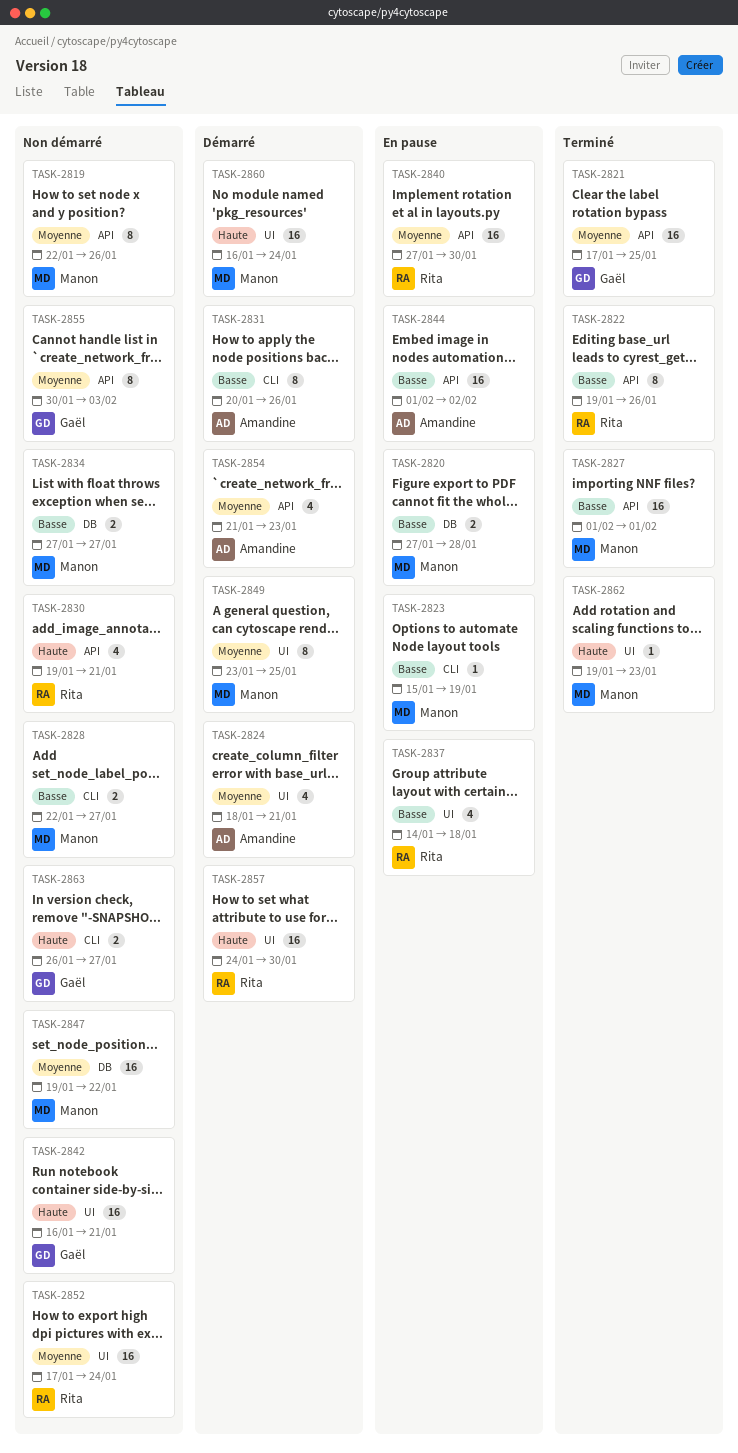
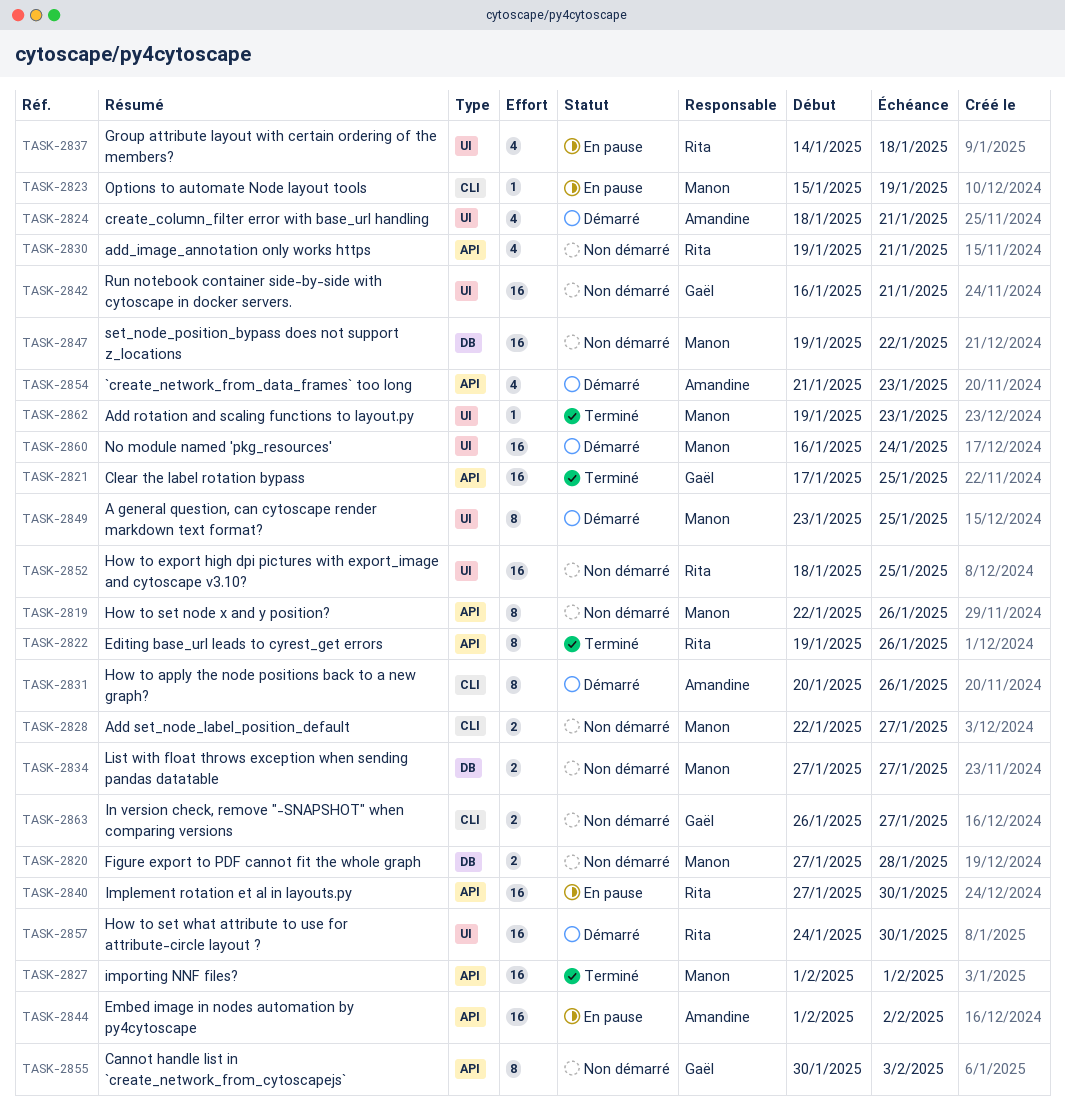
TASK-2820, status: En pause -> Non démarré
TASK-2852, start: Jan 17 -> Jan 18
TASK-2852, due: Jan 24 -> Jan 25

